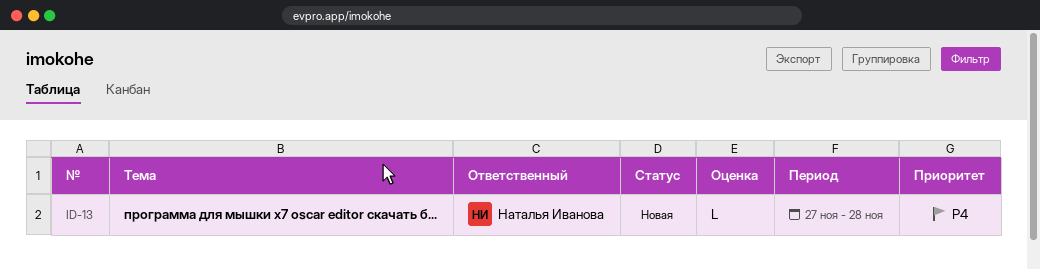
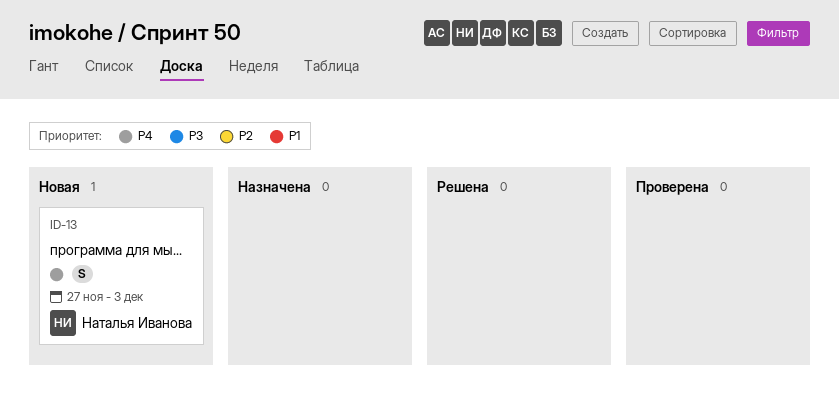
ID-13, estimate: L -> S
ID-13, due: Nov 28 -> Dec 3

